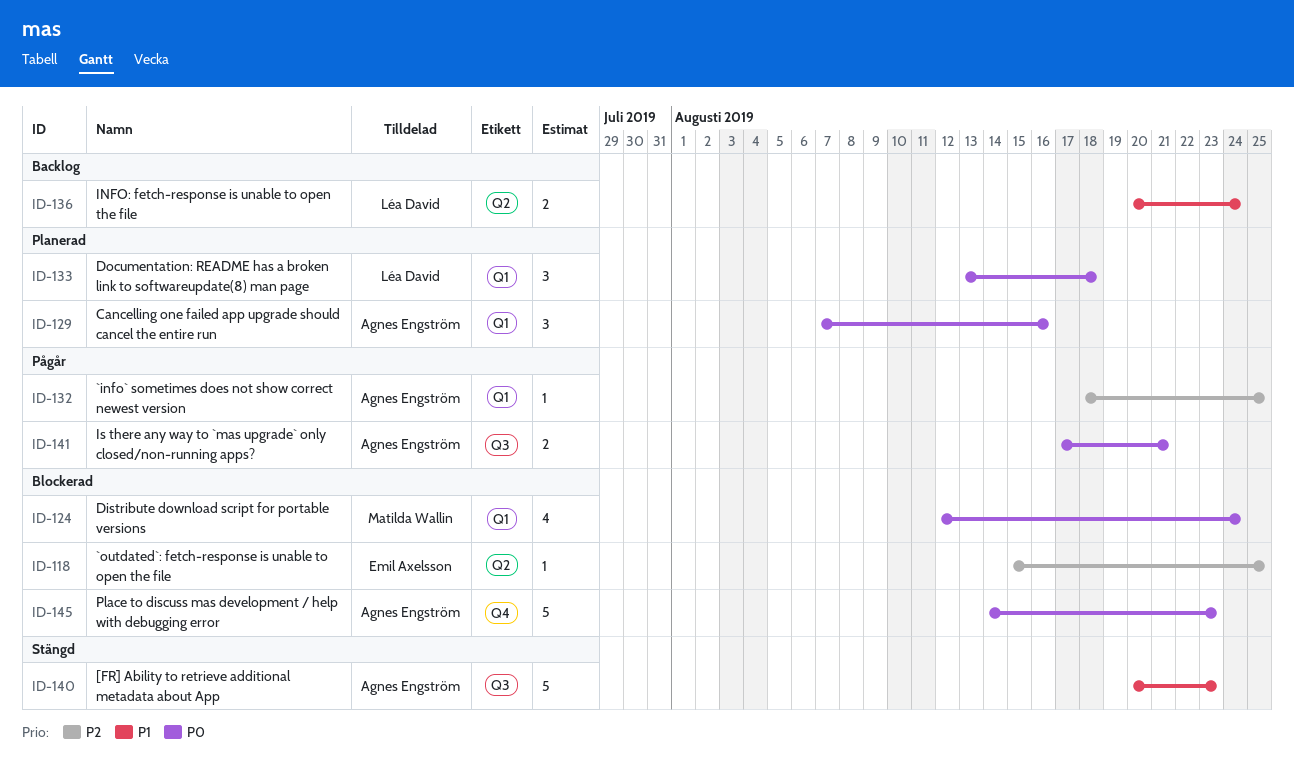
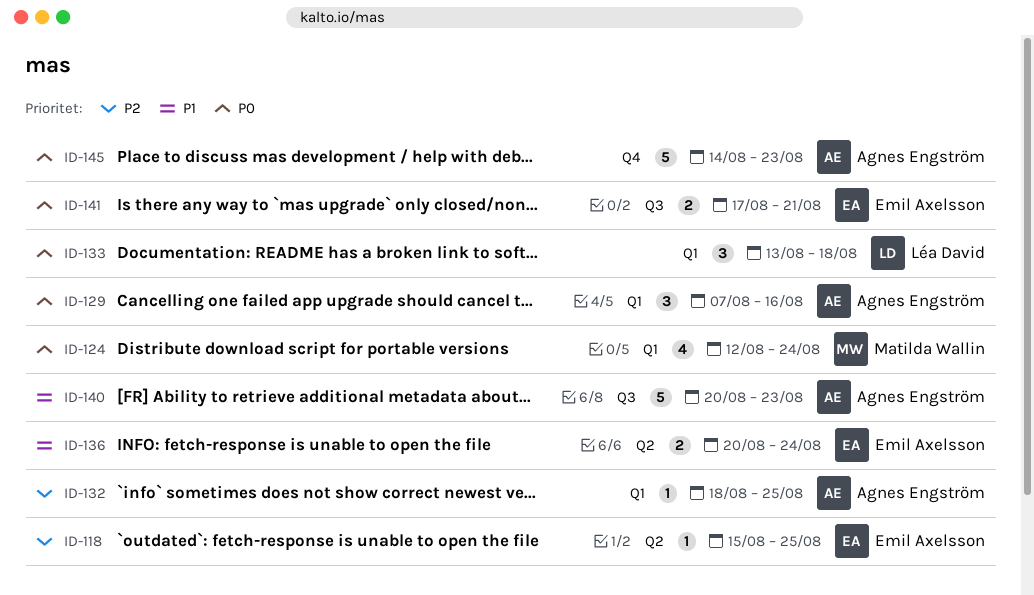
ID-136, owner: Léa David -> Emil Axelsson
ID-141, owner: Agnes Engström -> Emil Axelsson

